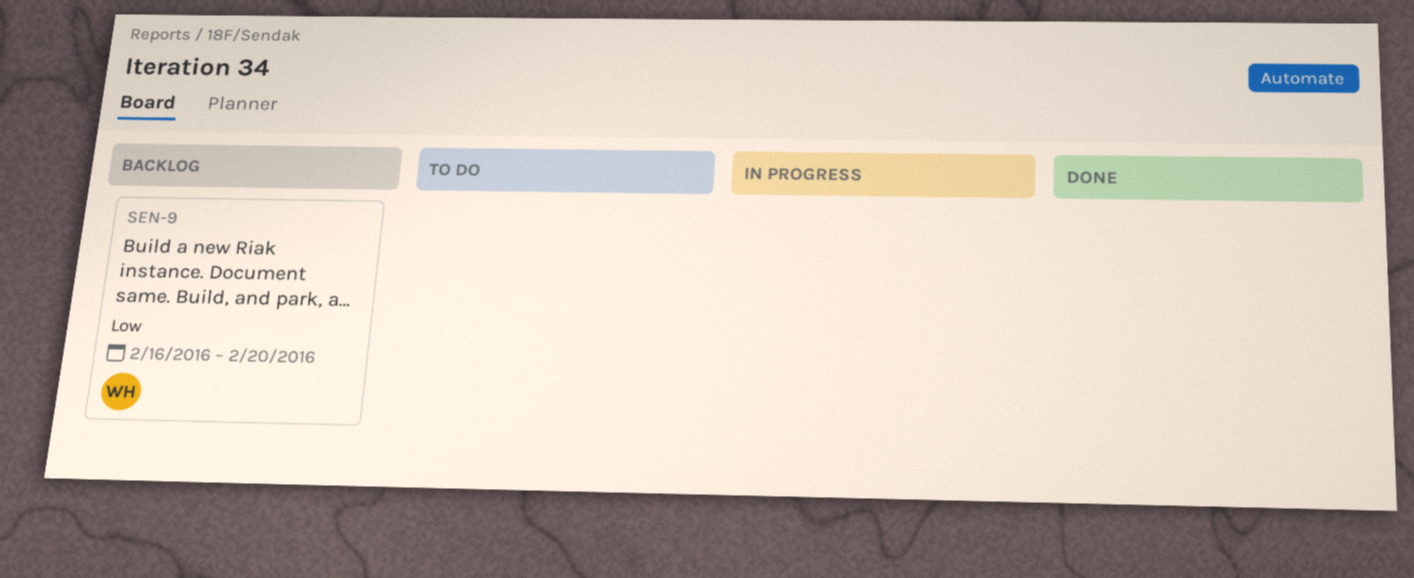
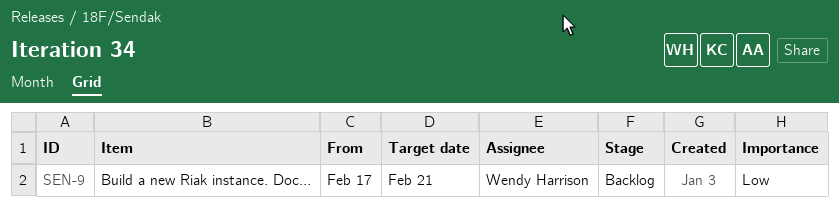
SEN-9, start: Feb 16 -> Feb 17
SEN-9, due: Feb 20 -> Feb 21

